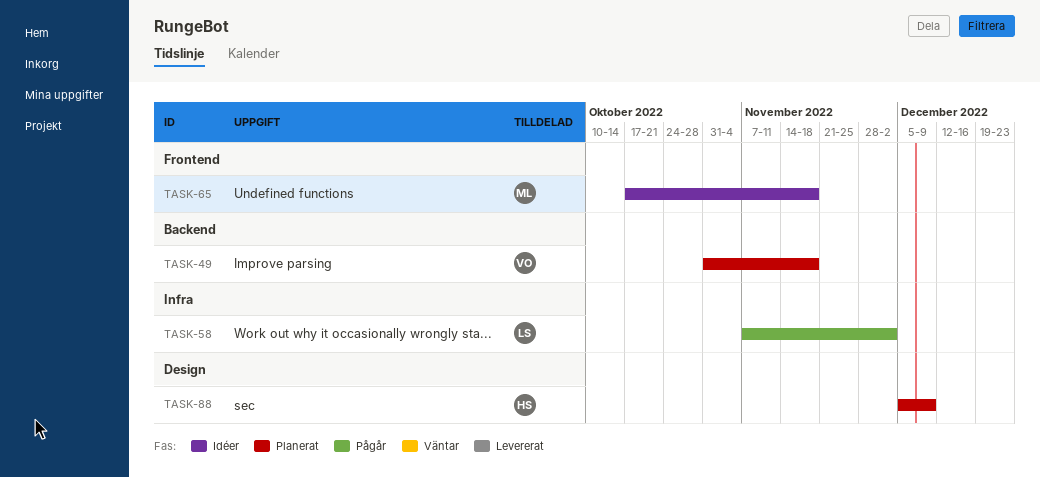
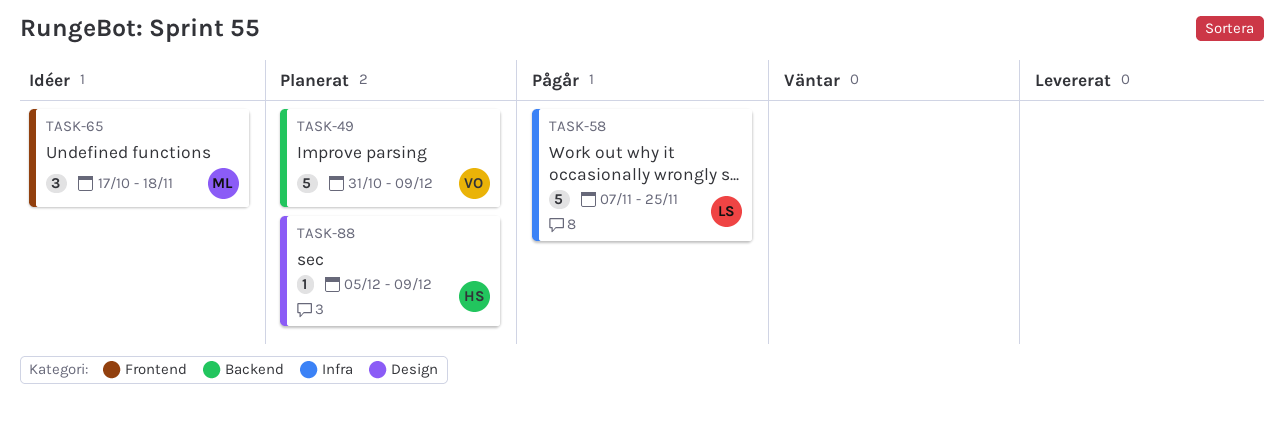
TASK-49, due: Nov 18 -> Dec 9
TASK-58, due: Dec 2 -> Nov 25

